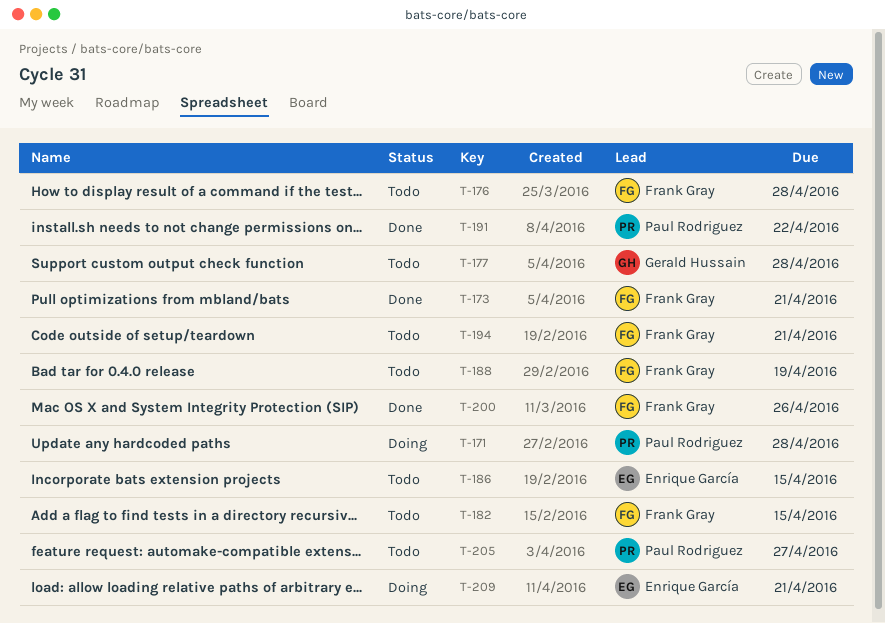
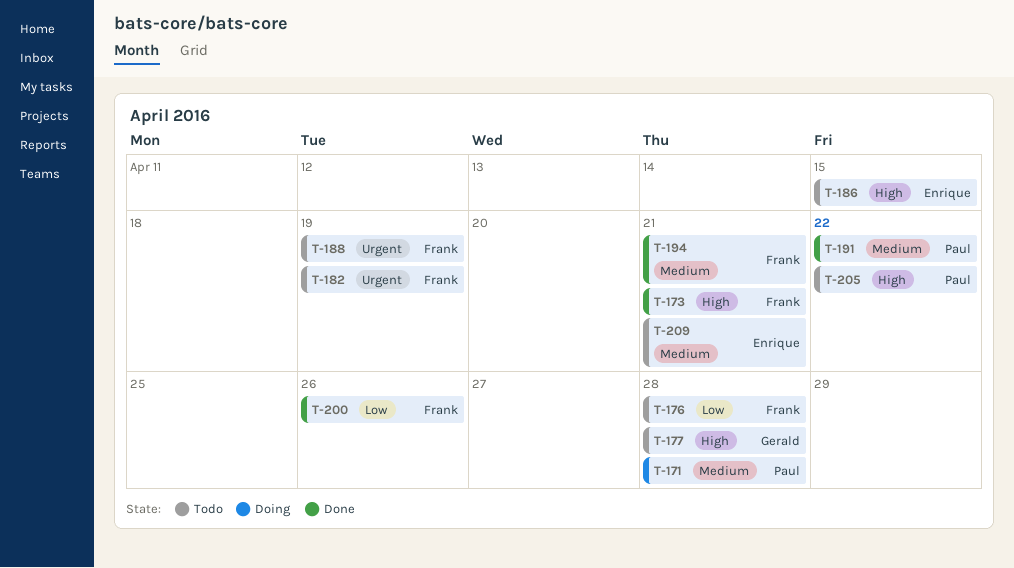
T-182, due: Apr 15 -> Apr 19
T-194, status: Todo -> Done
T-205, due: Apr 27 -> Apr 22
T-209, status: Doing -> Todo

